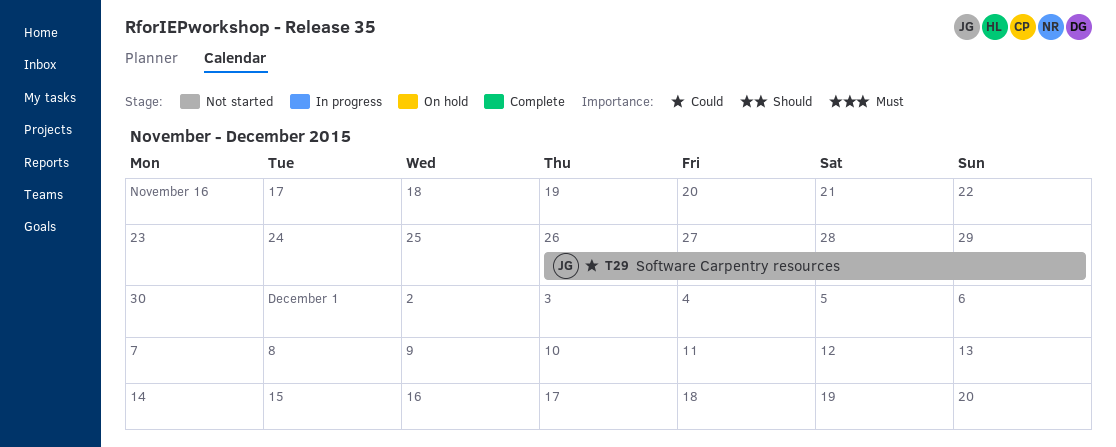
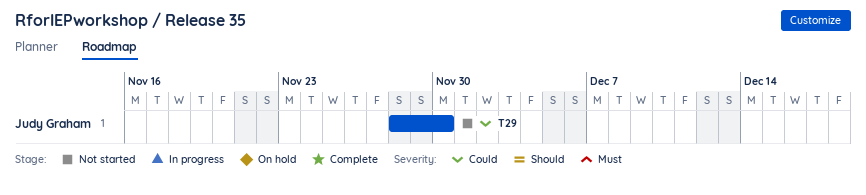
T29, start: Nov 26 -> Nov 28
T29, due: Nov 29 -> Nov 30

